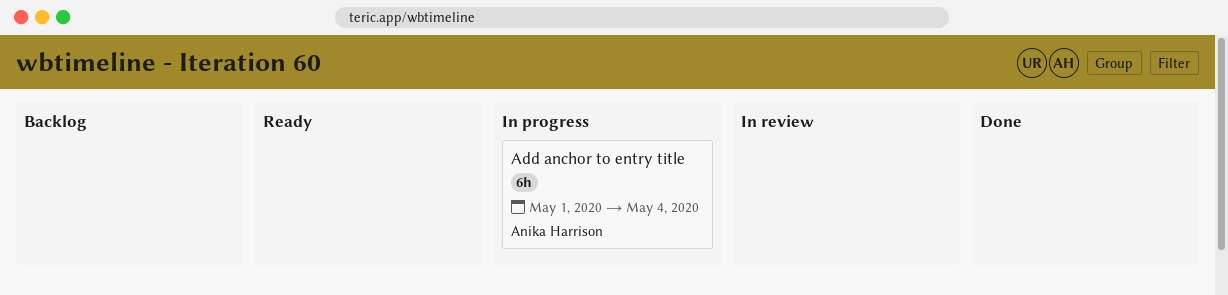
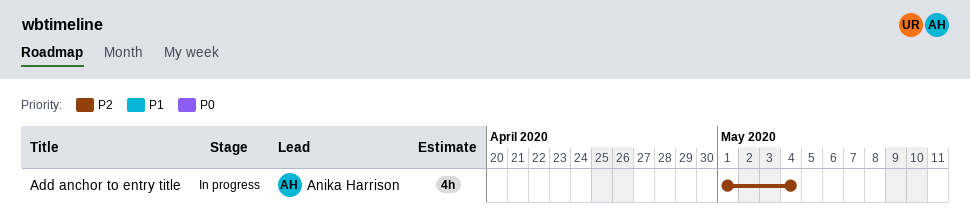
Add anchor to entry title, estimate: 6h -> 4h

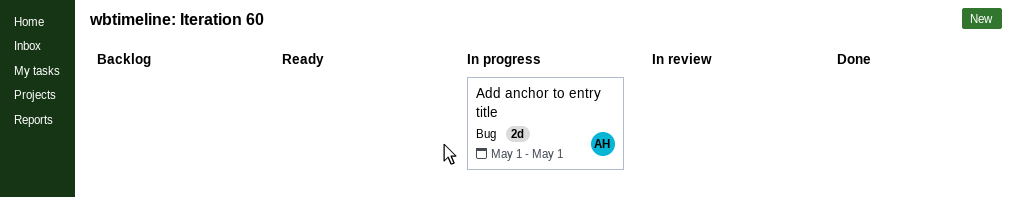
Add anchor to entry title, estimate: 4h -> 2d
Add anchor to entry title, due: May 4 -> May 1

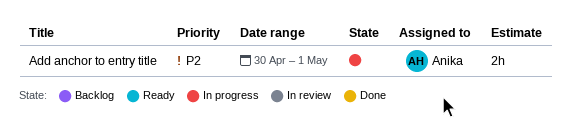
Add anchor to entry title, estimate: 2d -> 2h
Add anchor to entry title, start: May 1 -> Apr 30

